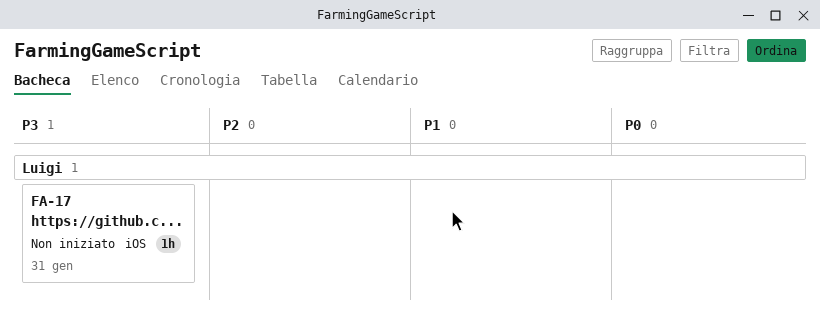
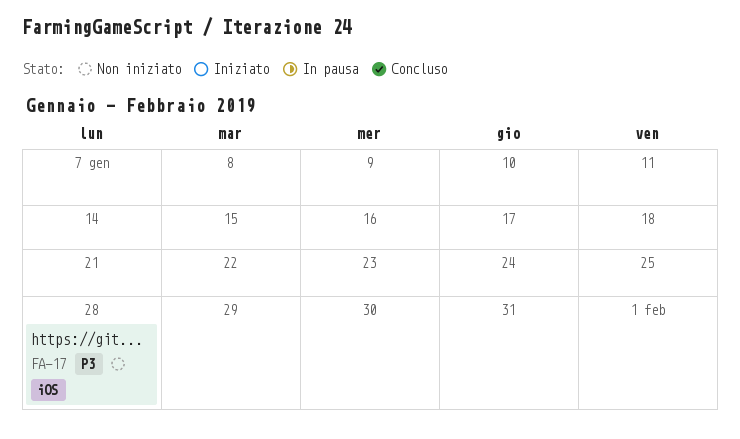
FA-17, due: Jan 31 -> Jan 28

